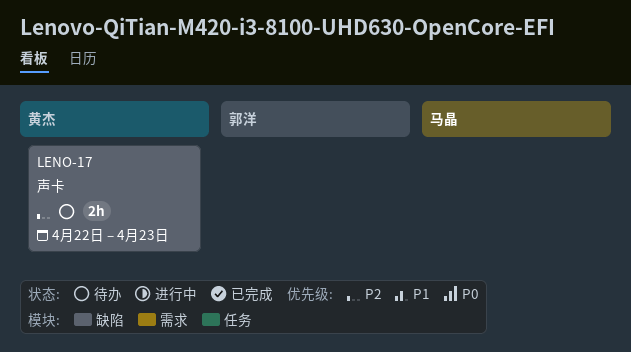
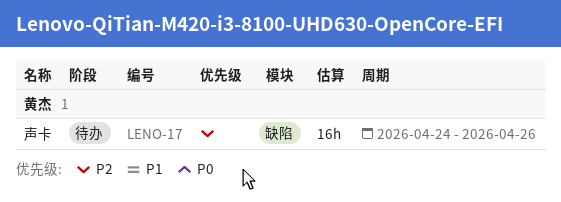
LENO-17, estimate: 2h -> 16h
LENO-17, start: Apr 22 -> Apr 24
LENO-17, due: Apr 23 -> Apr 26

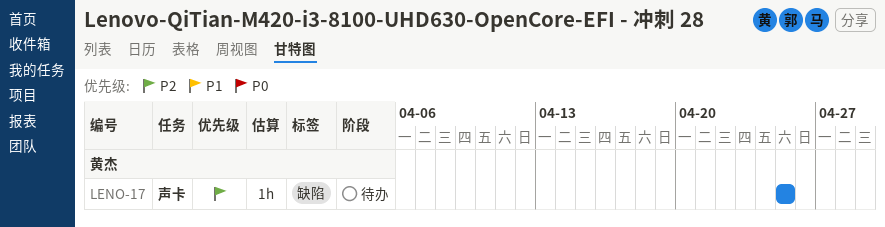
LENO-17, estimate: 16h -> 1h
LENO-17, start: Apr 24 -> Apr 25
LENO-17, due: Apr 26 -> Apr 25

